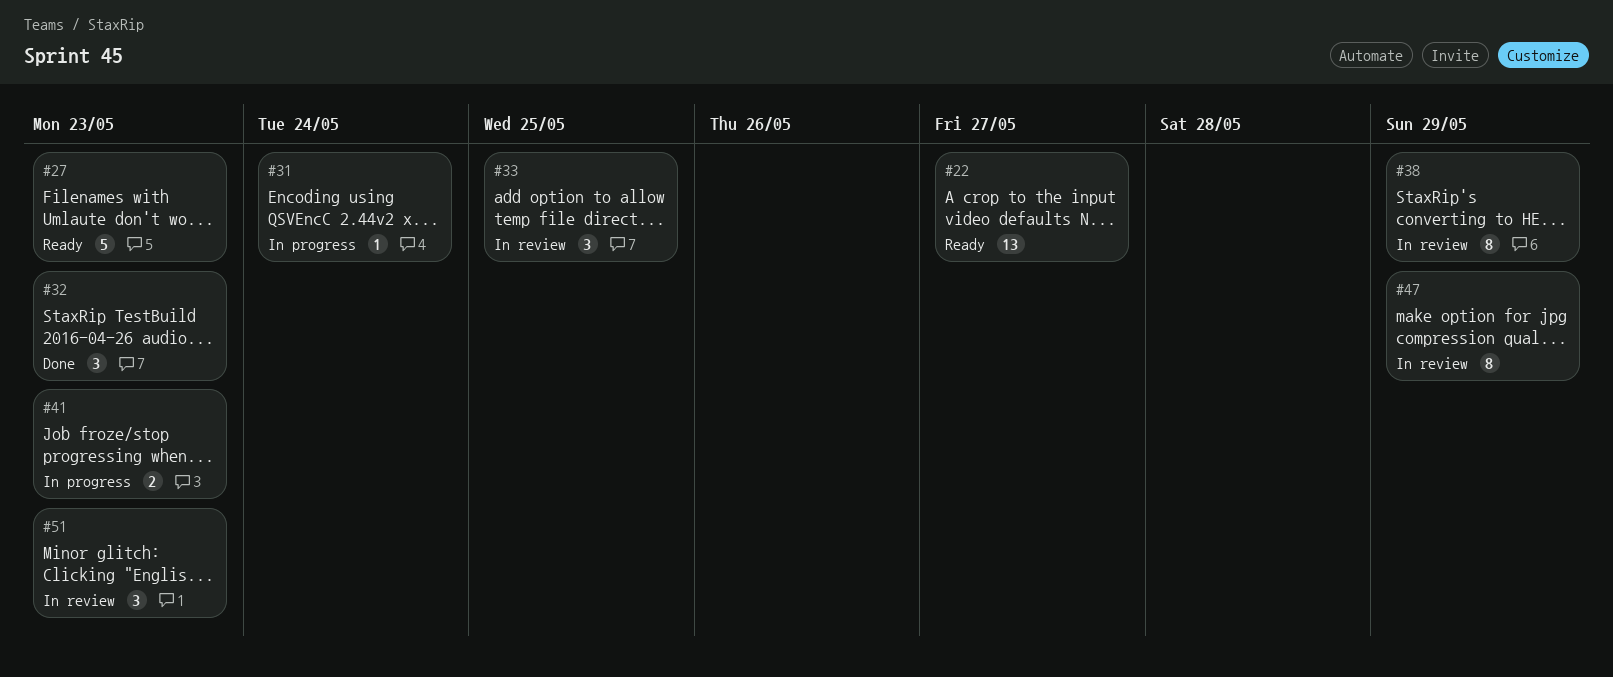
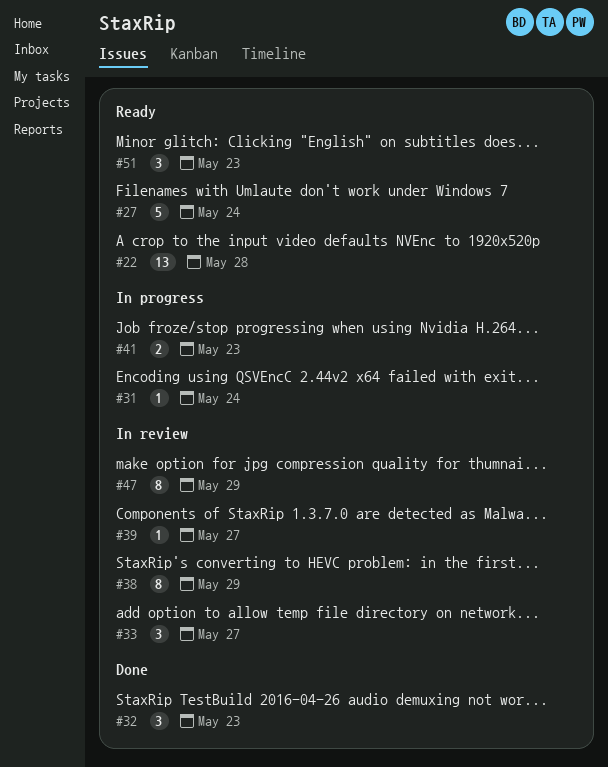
#22, due: May 27 -> May 28
#27, due: May 23 -> May 24
#33, due: May 25 -> May 27
#39: none -> present
#51, status: In review -> Ready

